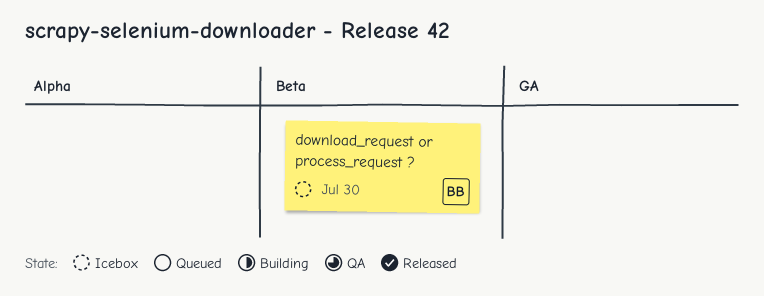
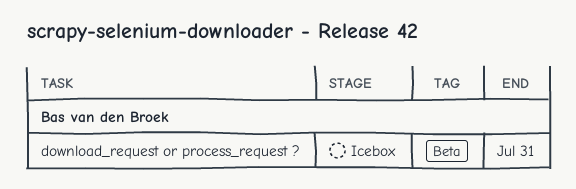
download_request or process_request ?, due: Jul 30 -> Jul 31

